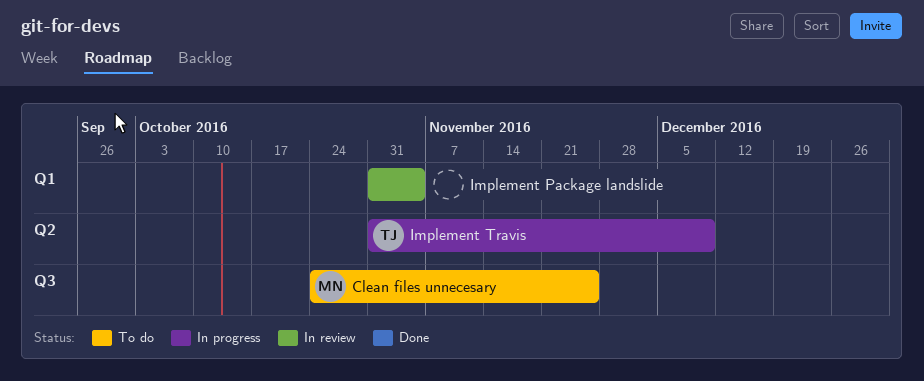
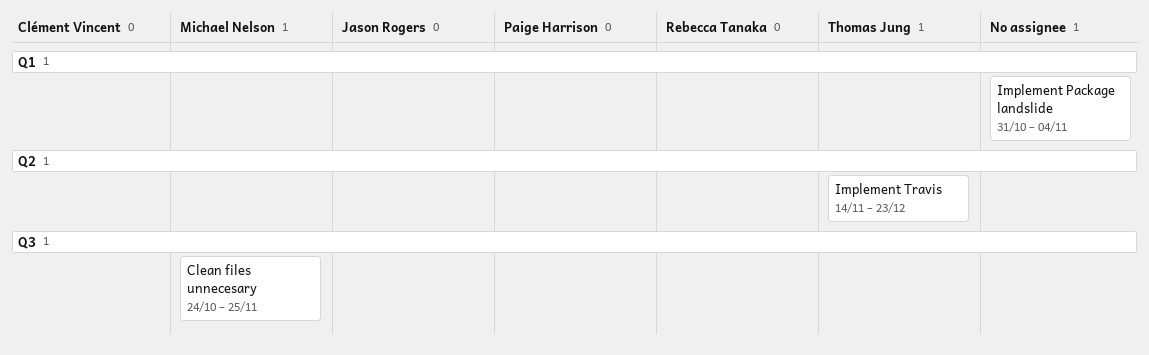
Implement Travis, start: Oct 31 -> Nov 14
Implement Travis, due: Dec 9 -> Dec 23

